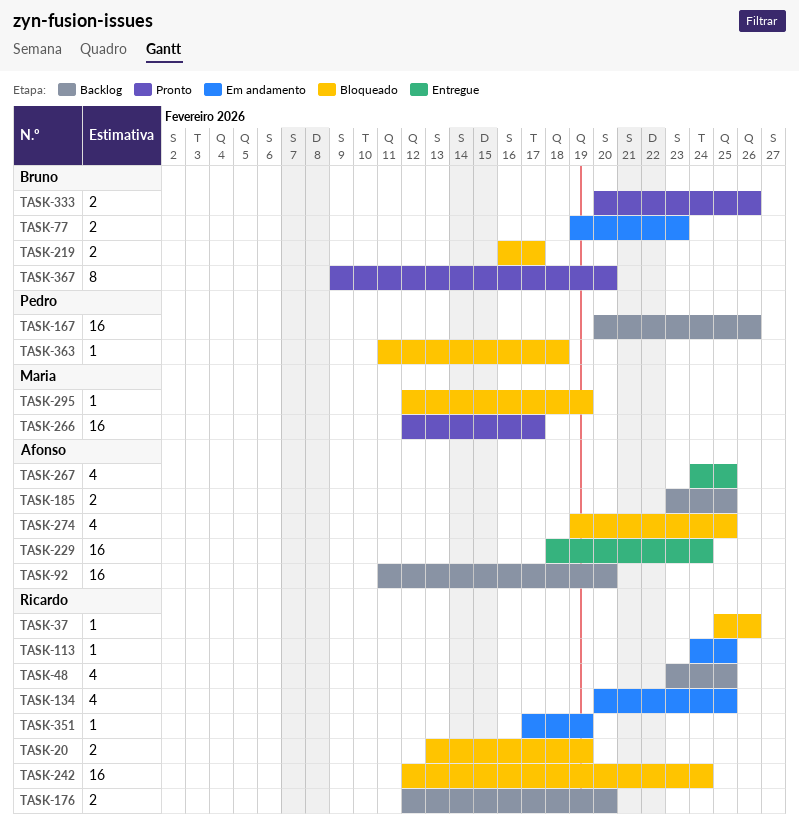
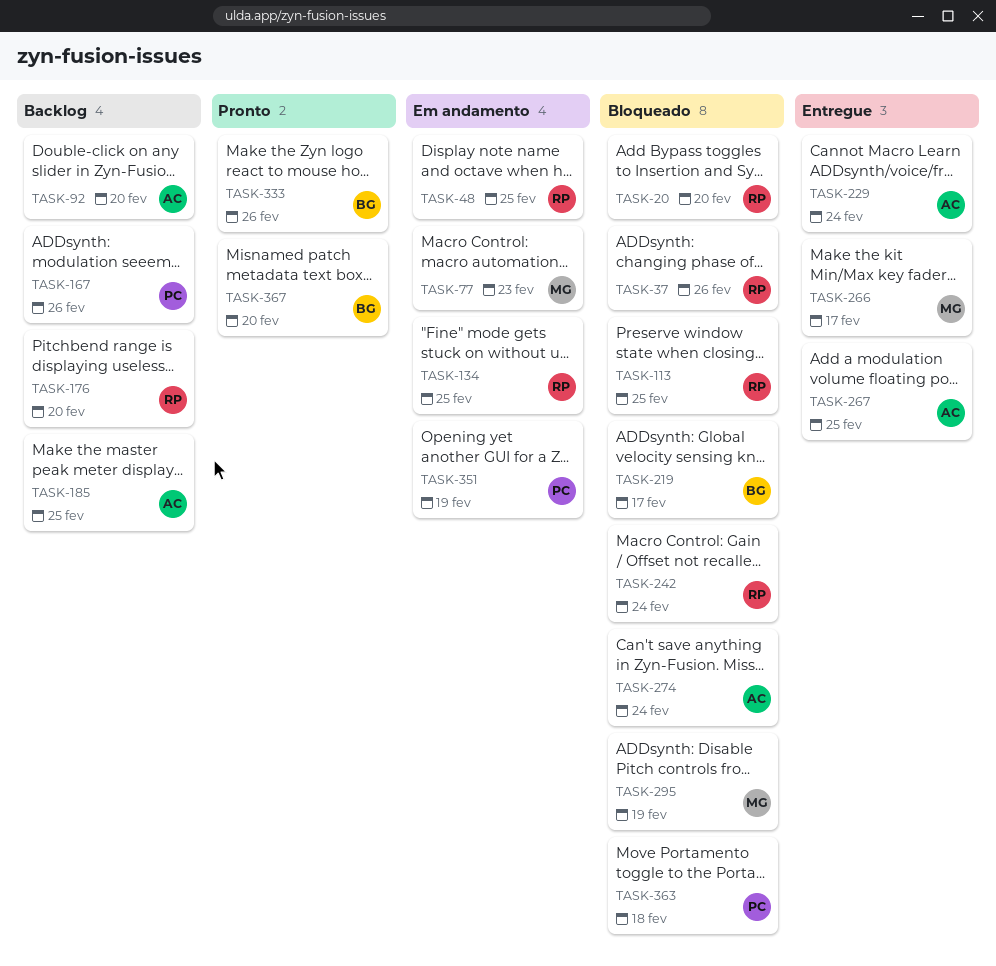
TASK-20, due: Feb 19 -> Feb 20
TASK-48, status: Backlog -> Em andamento
TASK-77, owner: Bruno -> Maria
TASK-113, status: Em andamento -> Bloqueado
TASK-266, status: Pronto -> Entregue
TASK-274, due: Feb 25 -> Feb 24
TASK-351, owner: Ricardo -> Pedro

